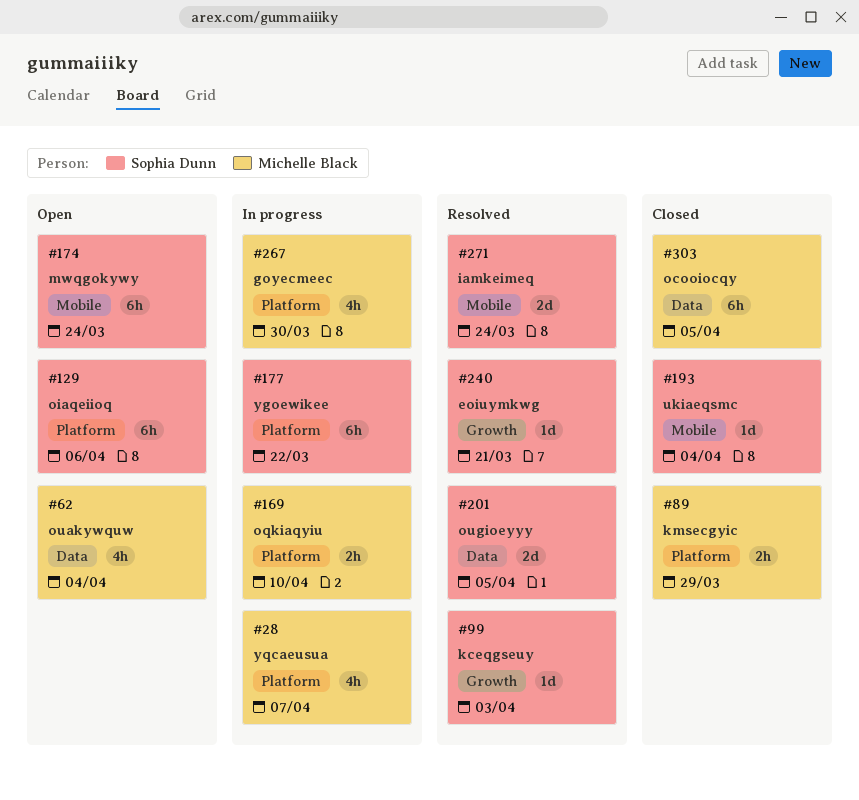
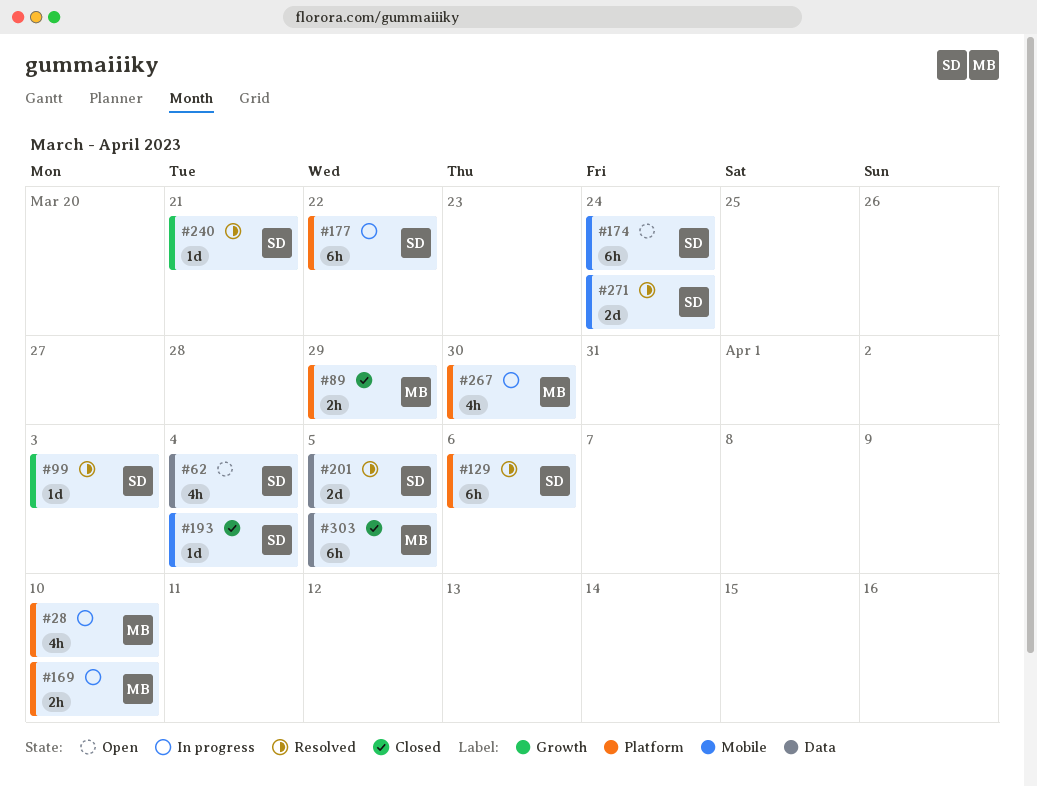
#28, due: Apr 7 -> Apr 10
#62, owner: Michelle Black -> Sophia Dunn
#129, status: Open -> Resolved

